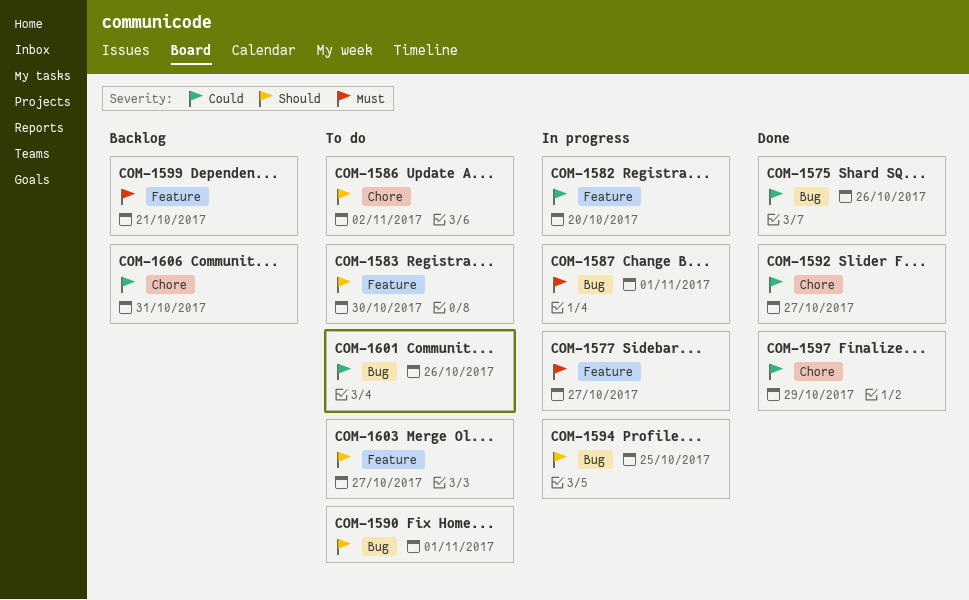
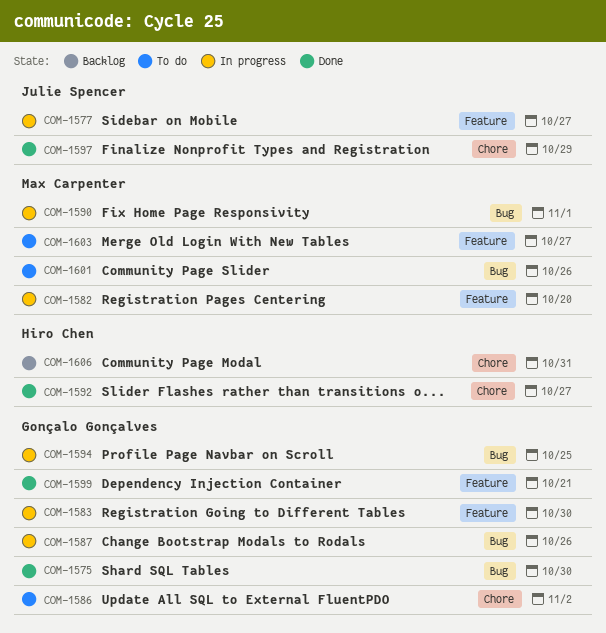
COM-1575, due: Oct 26 -> Oct 30
COM-1583, status: To do -> In progress
COM-1587, due: Nov 1 -> Oct 26
COM-1590, status: To do -> In progress
COM-1599, status: Backlog -> Done

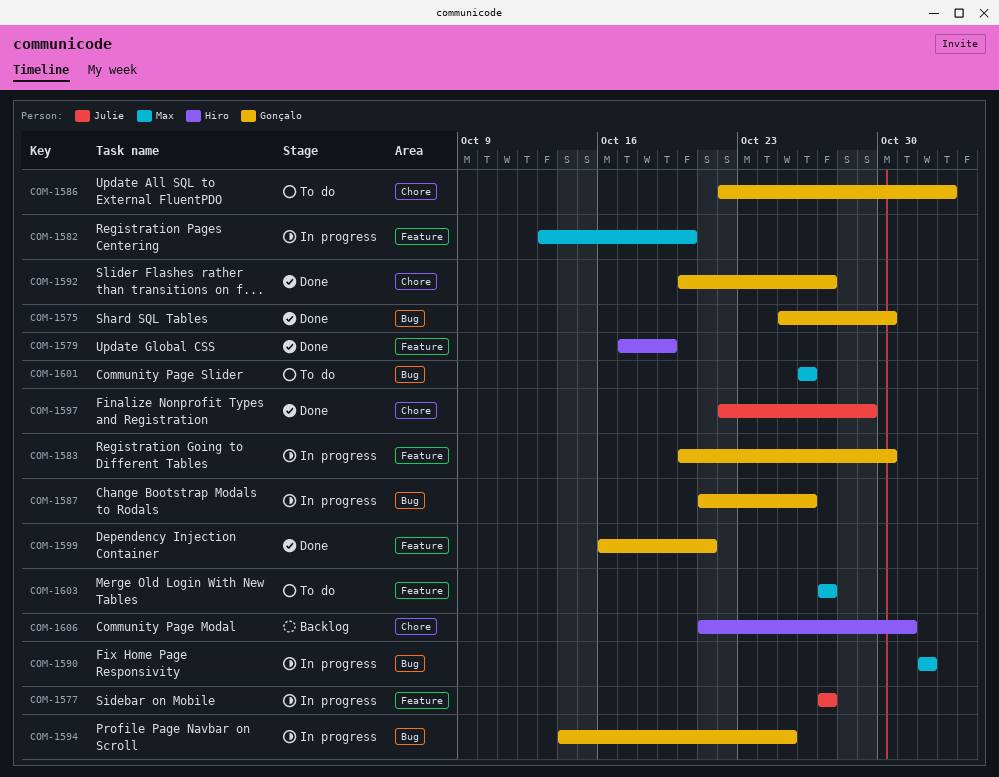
COM-1579: none -> present
COM-1592, owner: Hiro Chen -> Gonçalo Gonçalves

